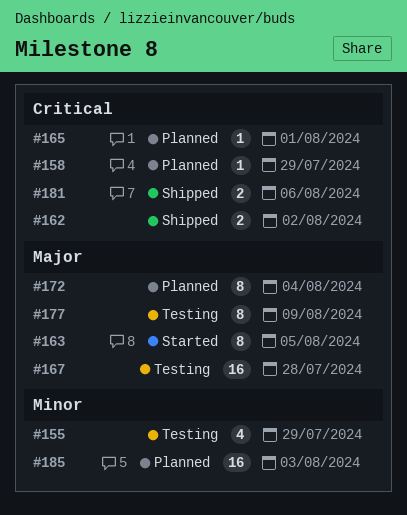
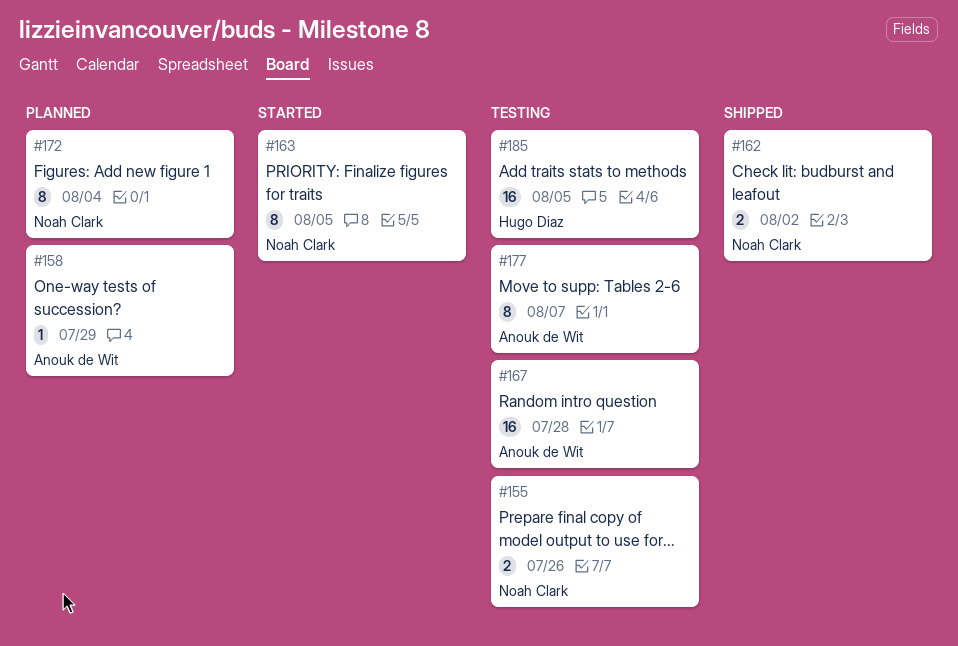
#155, estimate: 4 -> 2
#155, due: Jul 29 -> Jul 26
#165: present -> none
#177, due: Aug 9 -> Aug 7
#181: present -> none
#185, status: Planned -> Testing
#185, due: Aug 3 -> Aug 5

